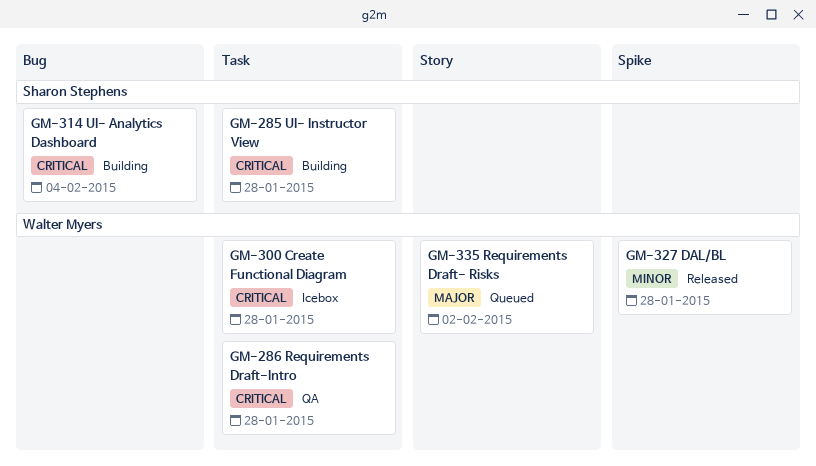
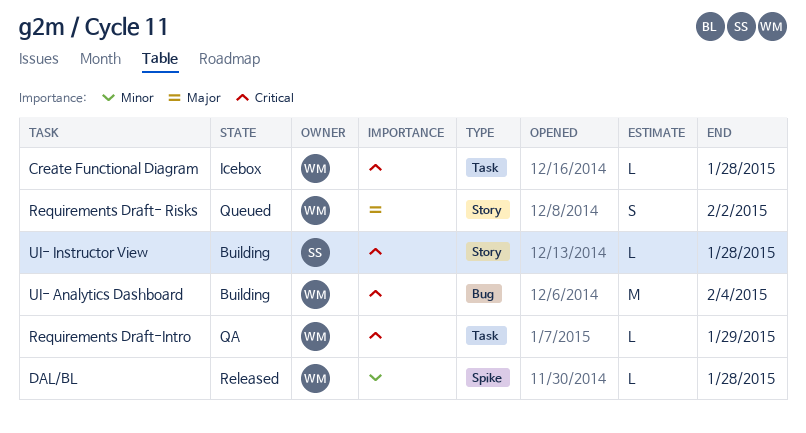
Requirements Draft-Intro, due: Jan 28 -> Jan 29
UI- Analytics Dashboard, owner: Sharon Stephens -> Walter Myers
UI- Instructor View, label: Task -> Story

